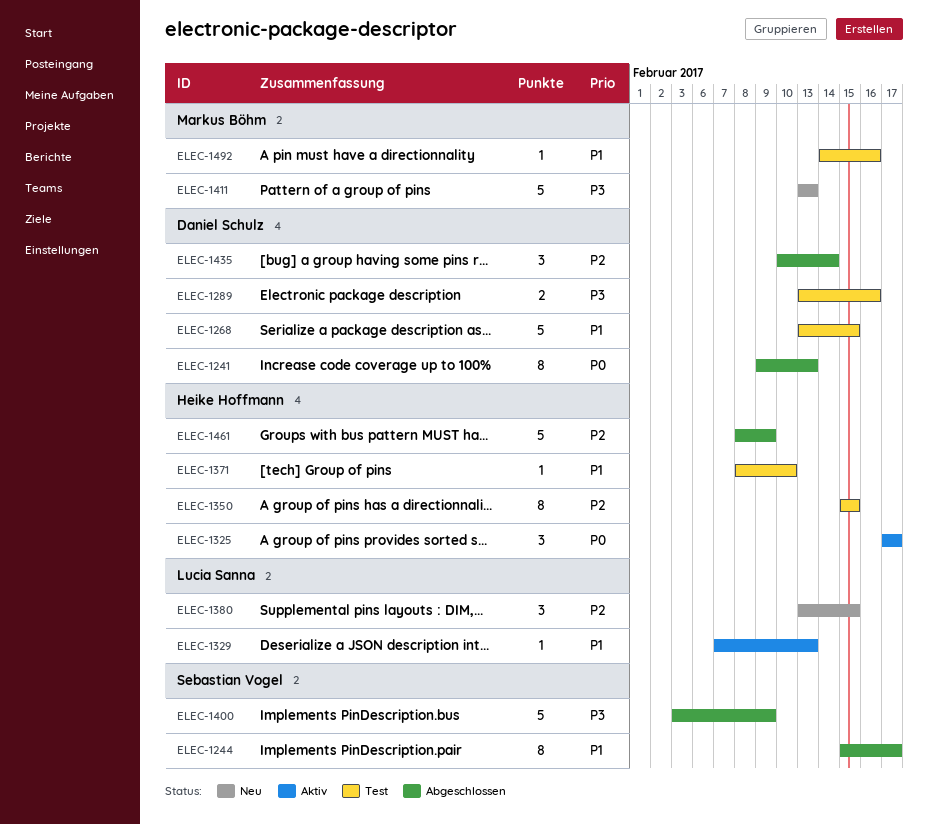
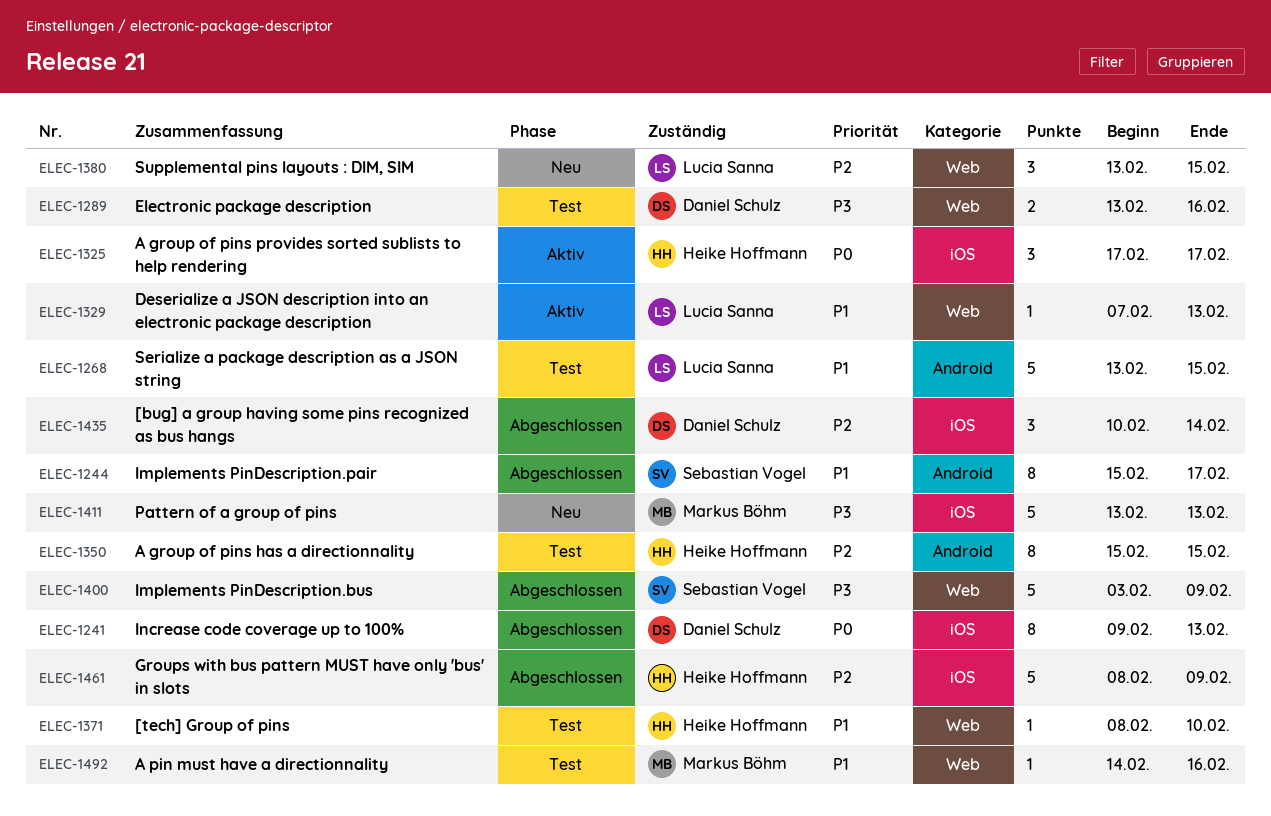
ELEC-1268, owner: Daniel Schulz -> Lucia Sanna

